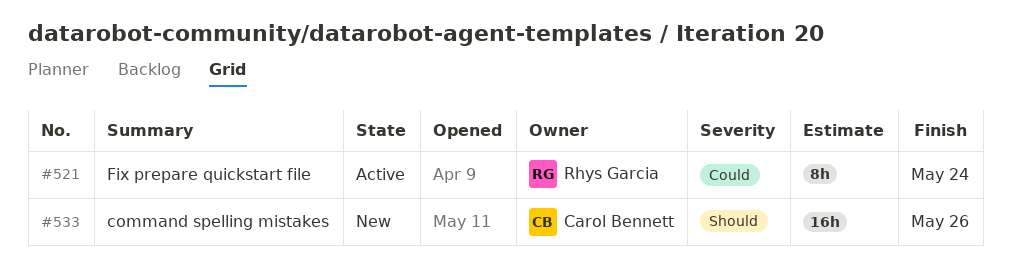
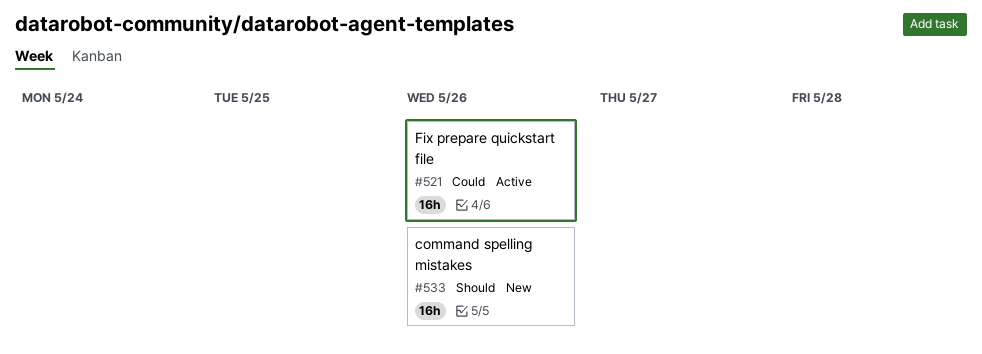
#521, estimate: 8h -> 16h
#521, due: May 24 -> May 26

